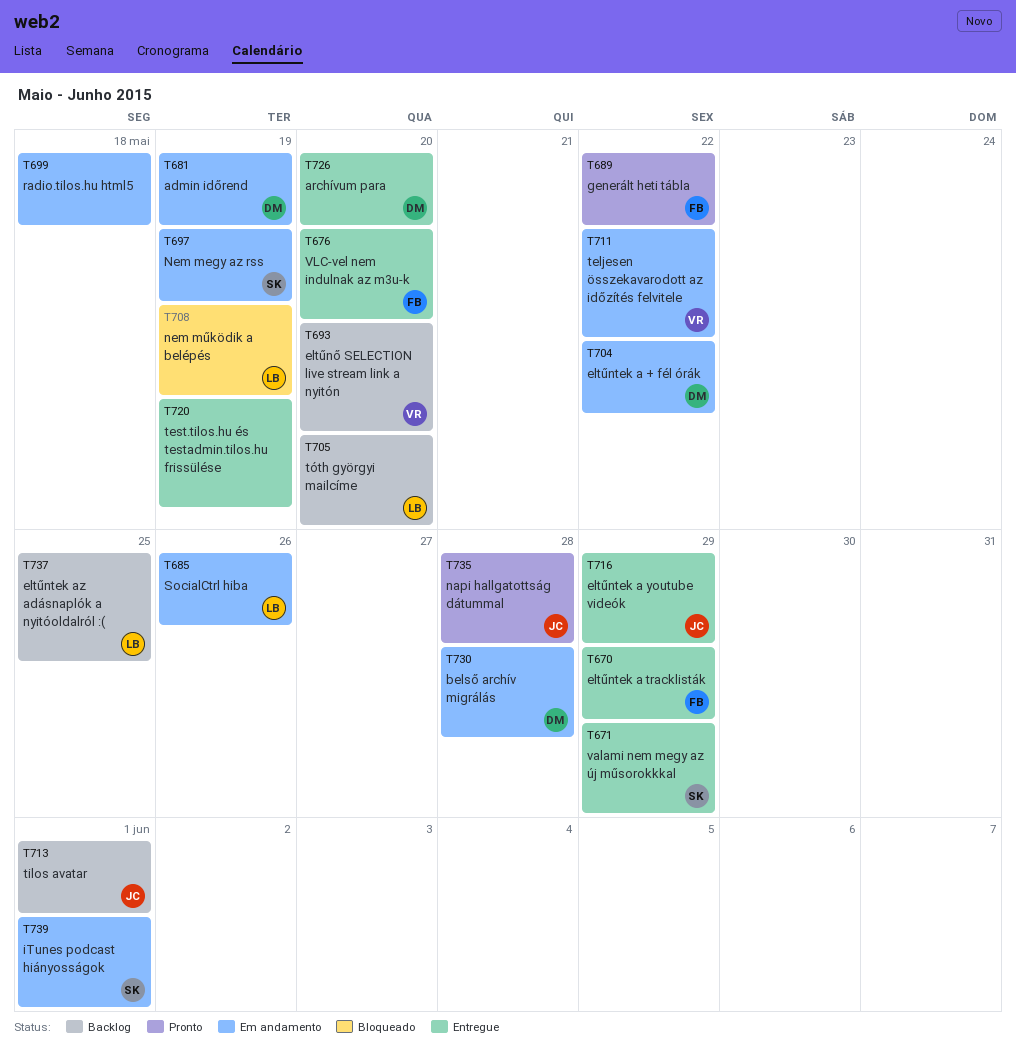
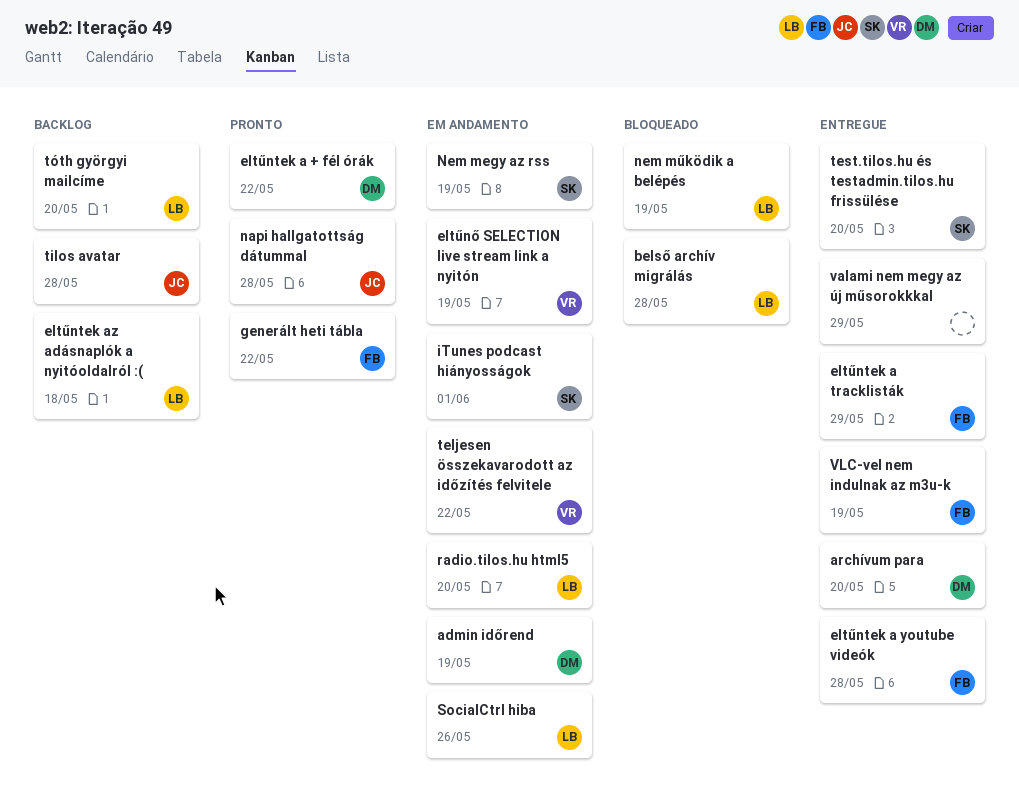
belső archív migrálás, status: Em andamento -> Bloqueado
belső archív migrálás, owner: DM -> LB
eltűntek a + fél órák, status: Em andamento -> Pronto
eltűntek a youtube videók, owner: JC -> FB
eltűntek a youtube videók, due: May 29 -> May 28
eltűntek az adásnaplók a nyitóoldalról :(, due: May 25 -> May 18
eltűnő SELECTION live stream link a nyitón, status: Backlog -> Em andamento
eltűnő SELECTION live stream link a nyitón, due: May 20 -> May 19
radio.tilos.hu html5, owner: none -> LB
radio.tilos.hu html5, due: May 18 -> May 20
test.tilos.hu és testadmin.tilos.hu frissülése, owner: none -> SK
test.tilos.hu és testadmin.tilos.hu frissülése, due: May 19 -> May 20
tilos avatar, due: Jun 1 -> May 28
valami nem megy az új műsorokkkal, owner: SK -> none
VLC-vel nem indulnak az m3u-k, due: May 20 -> May 19

